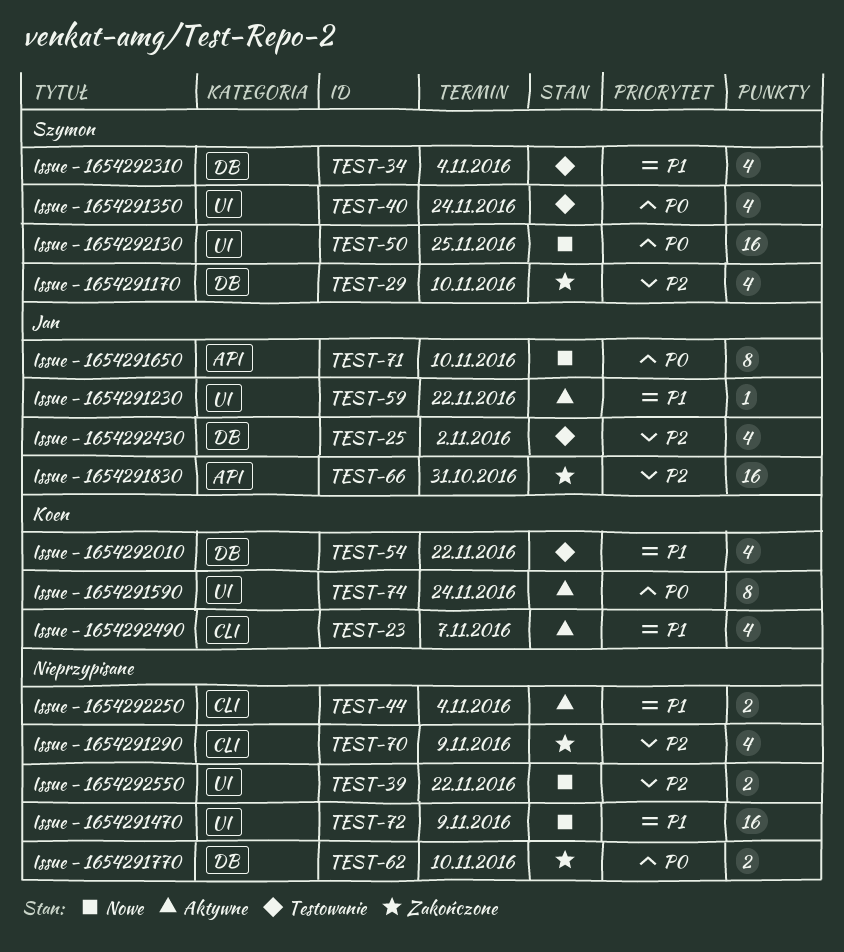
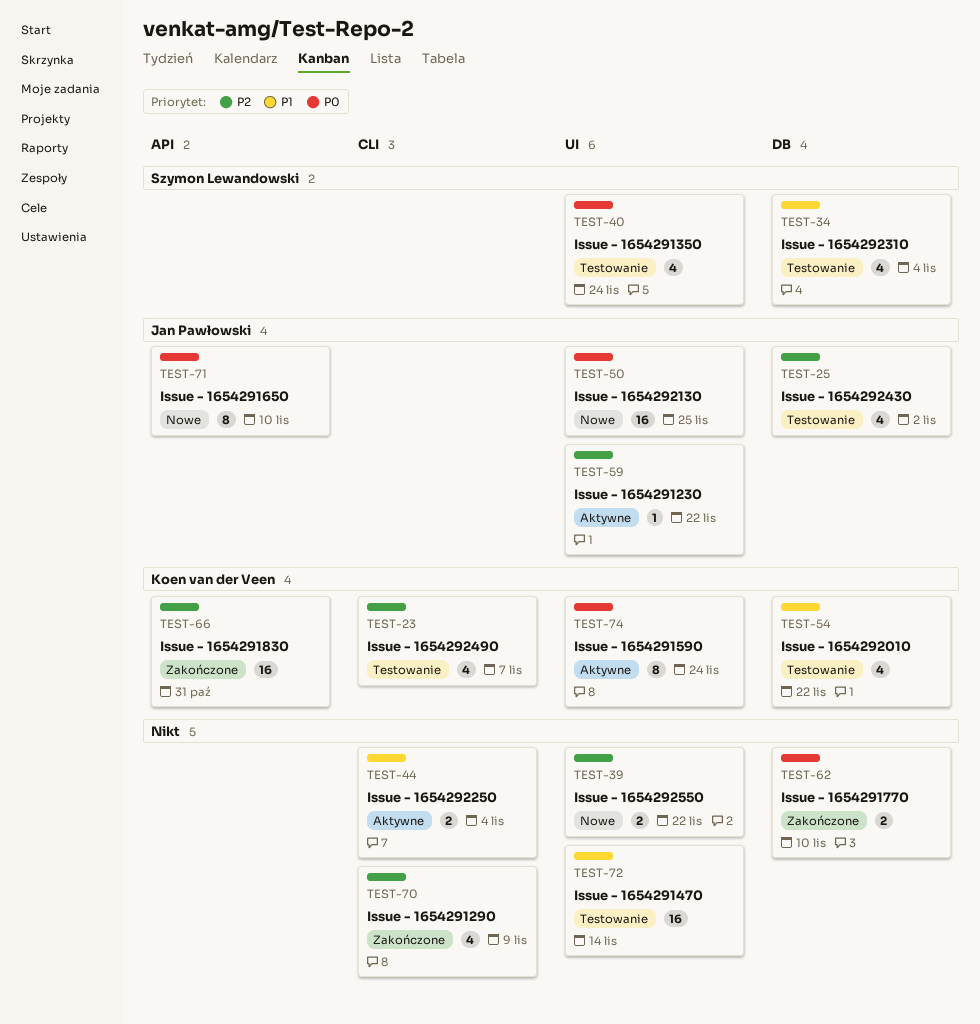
TEST-23, status: Aktywne -> Testowanie
TEST-23, priority: P1 -> P2
TEST-29: present -> none
TEST-50, owner: Szymon Lewandowski -> Jan Pawłowski
TEST-59, priority: P1 -> P2
TEST-66, owner: Jan Pawłowski -> Koen van der Veen
TEST-72, status: Nowe -> Testowanie
TEST-72, due: Nov 9 -> Nov 14

